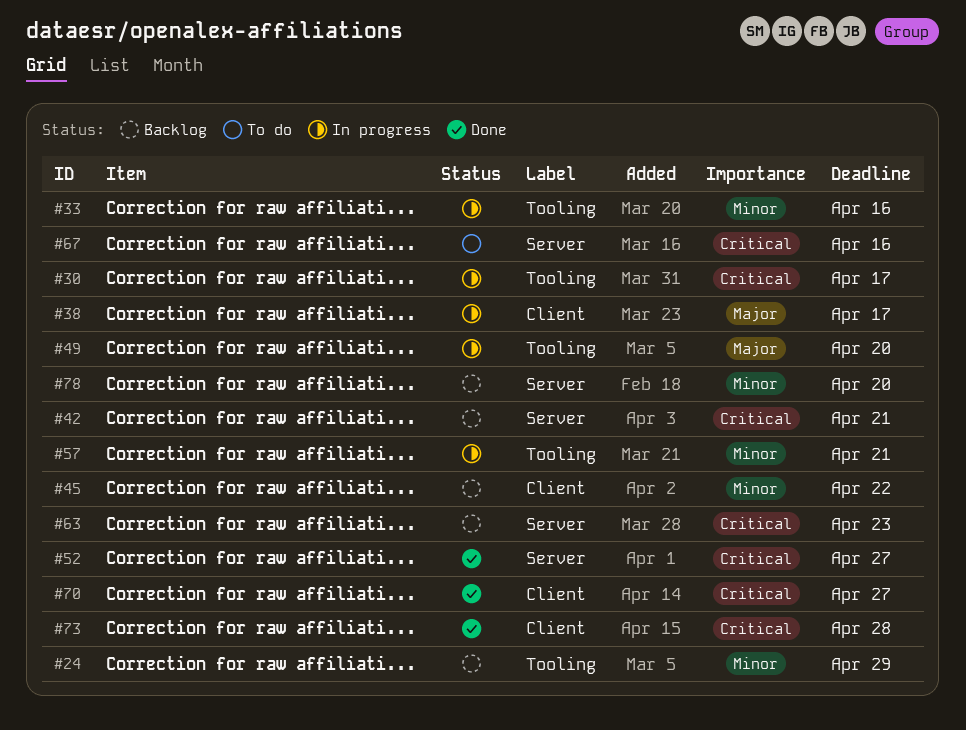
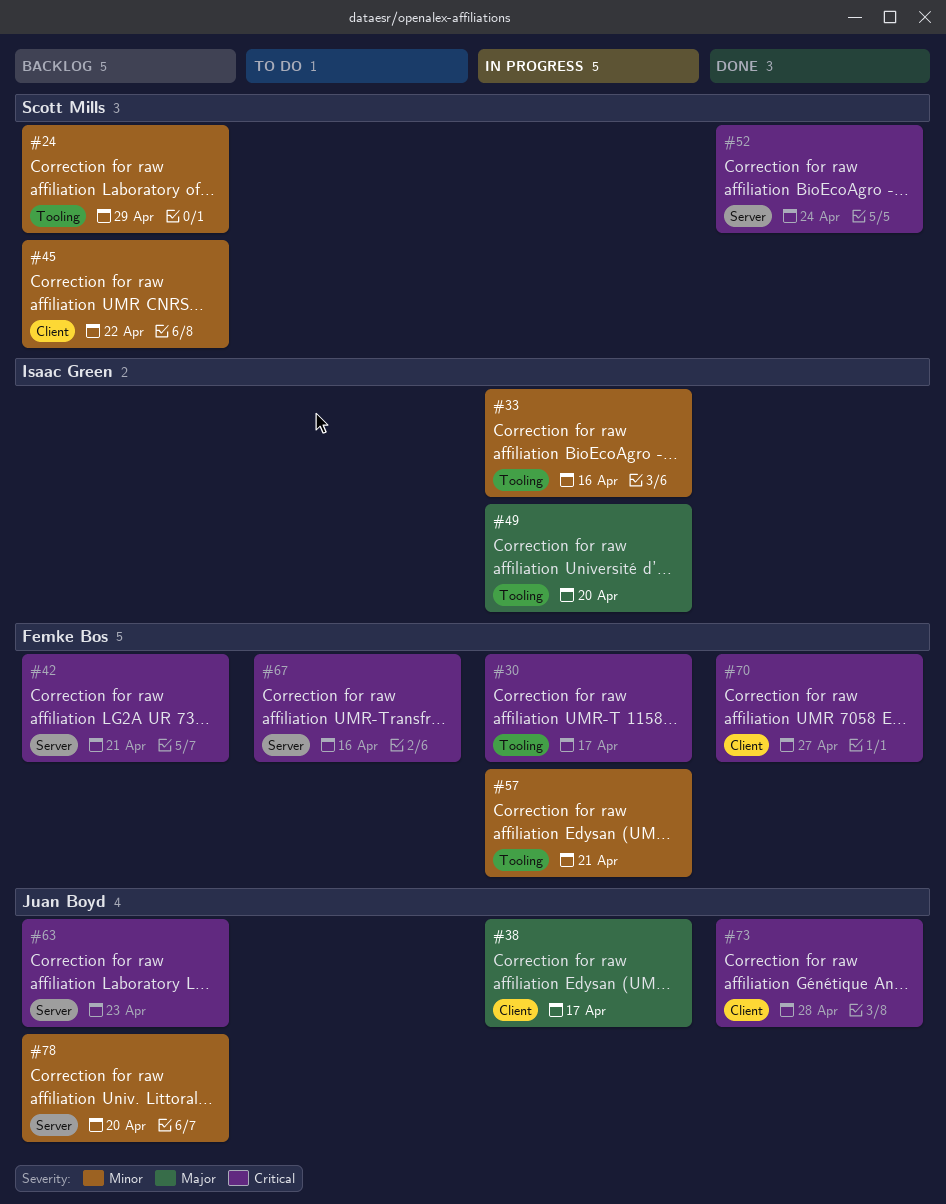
#52, due: Apr 27 -> Apr 24

